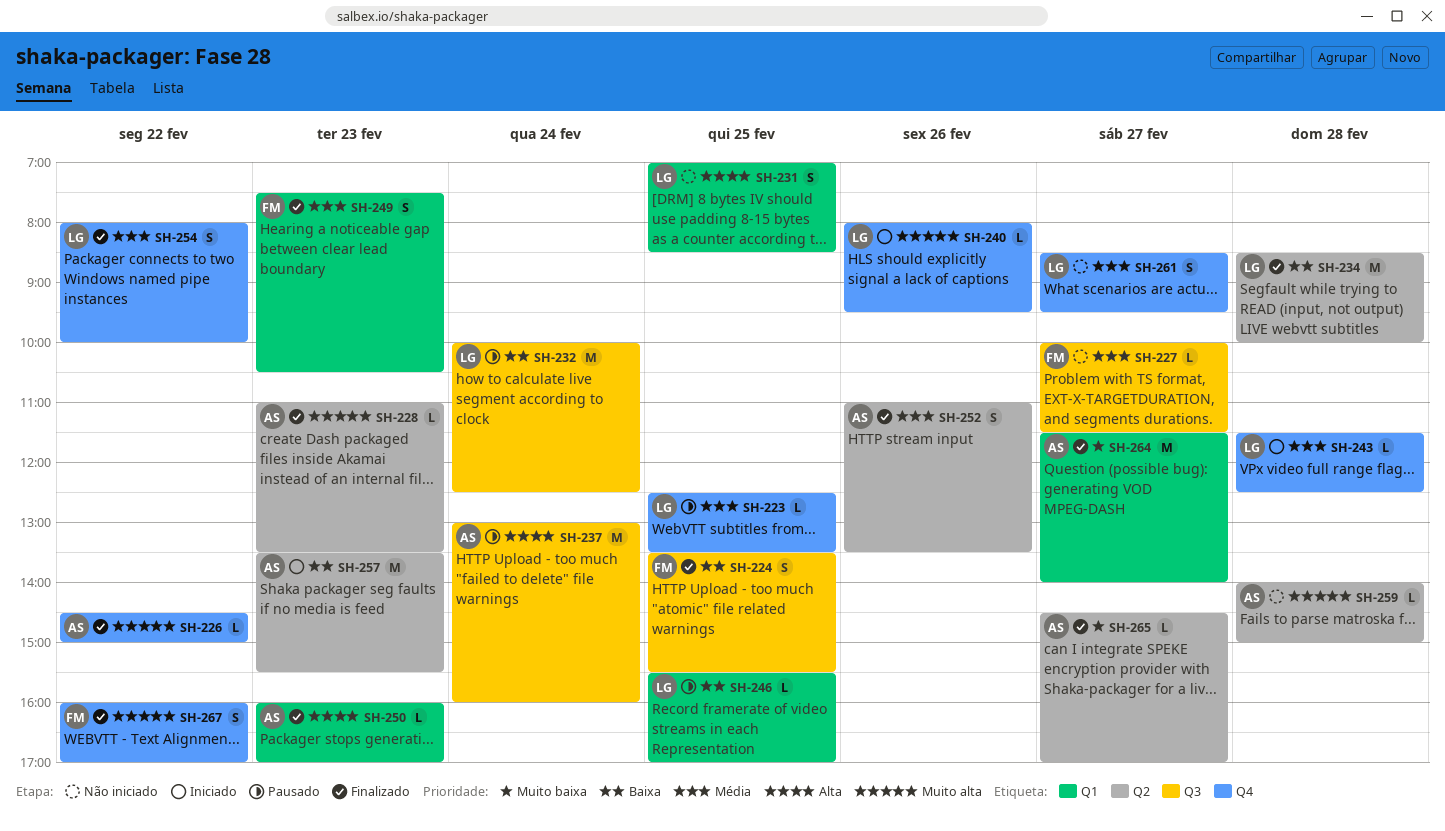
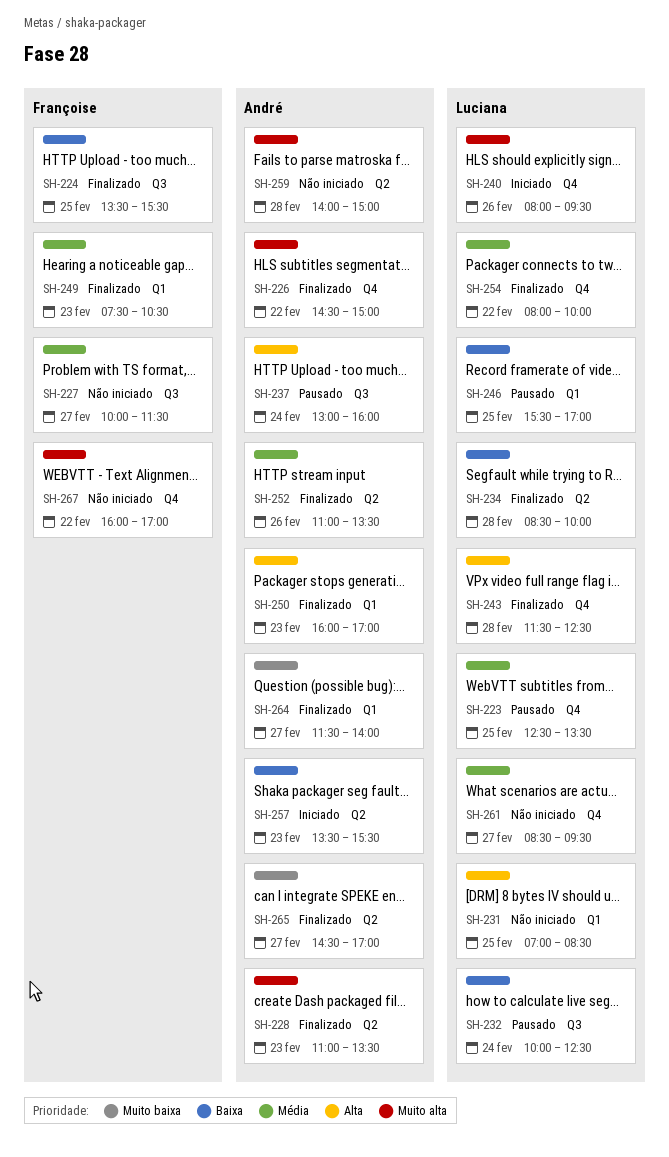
SH-243, status: Iniciado -> Finalizado
SH-243, priority: Média -> Alta
SH-267, status: Finalizado -> Não iniciado

